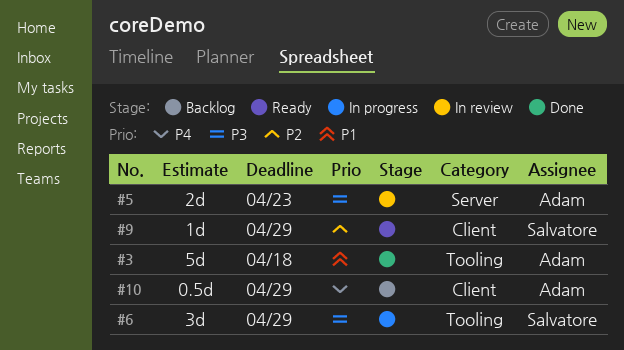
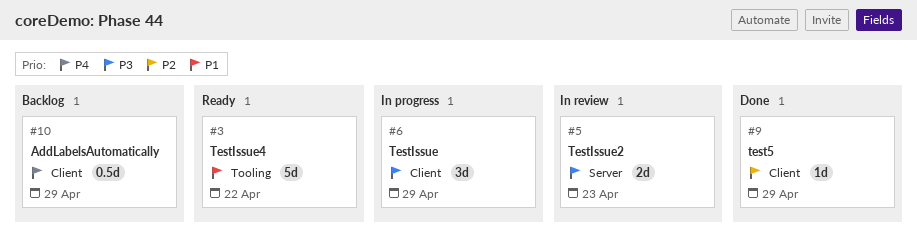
#3, status: Done -> Ready
#3, due: Apr 18 -> Apr 22
#6, label: Tooling -> Client
#9, status: Ready -> Done

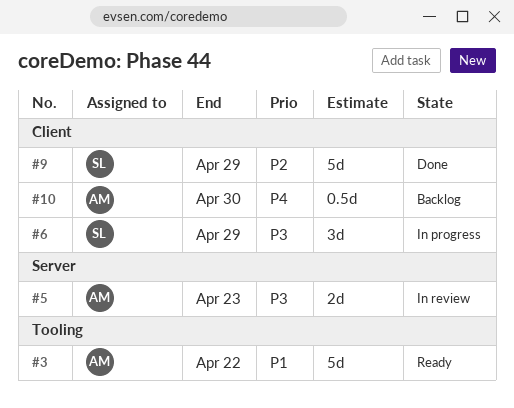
#9, estimate: 1d -> 5d
#10, due: Apr 29 -> Apr 30

